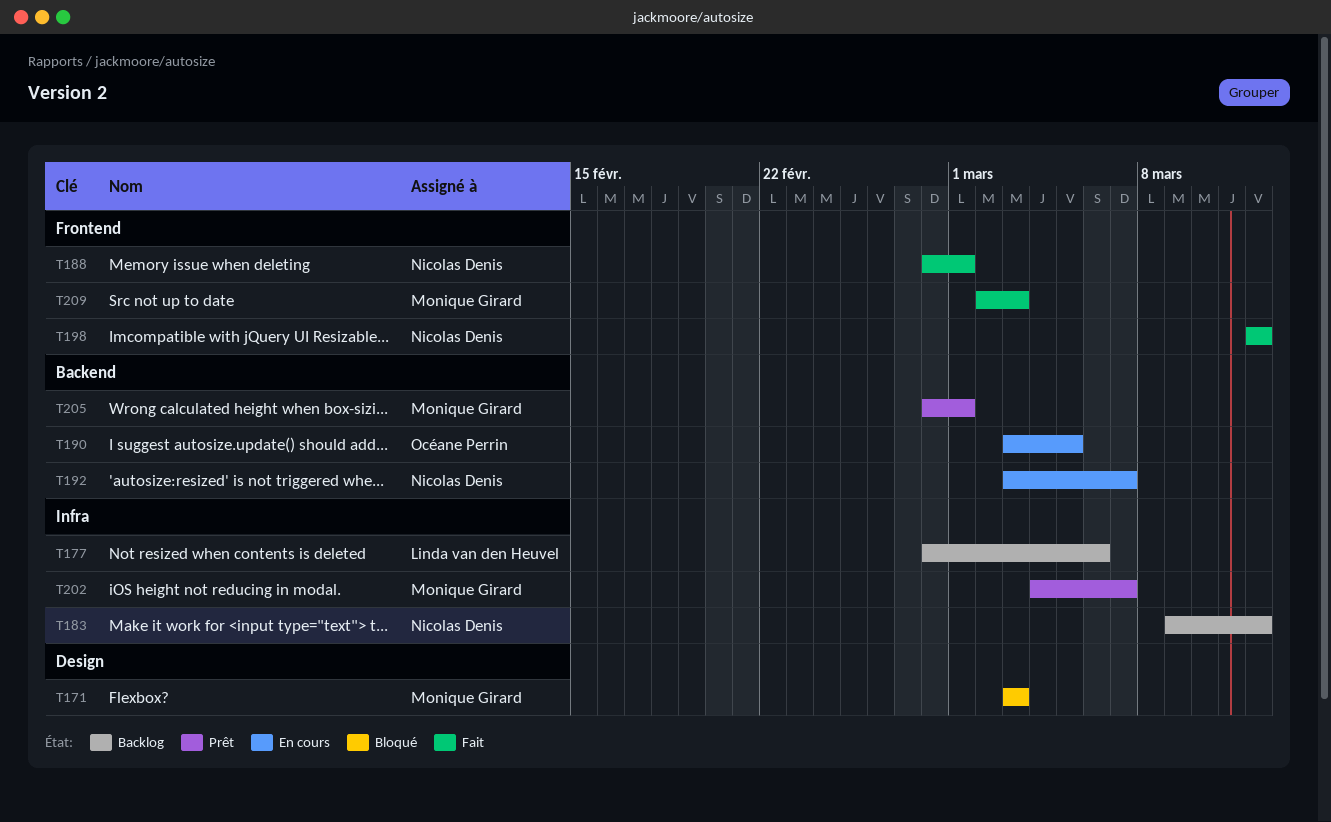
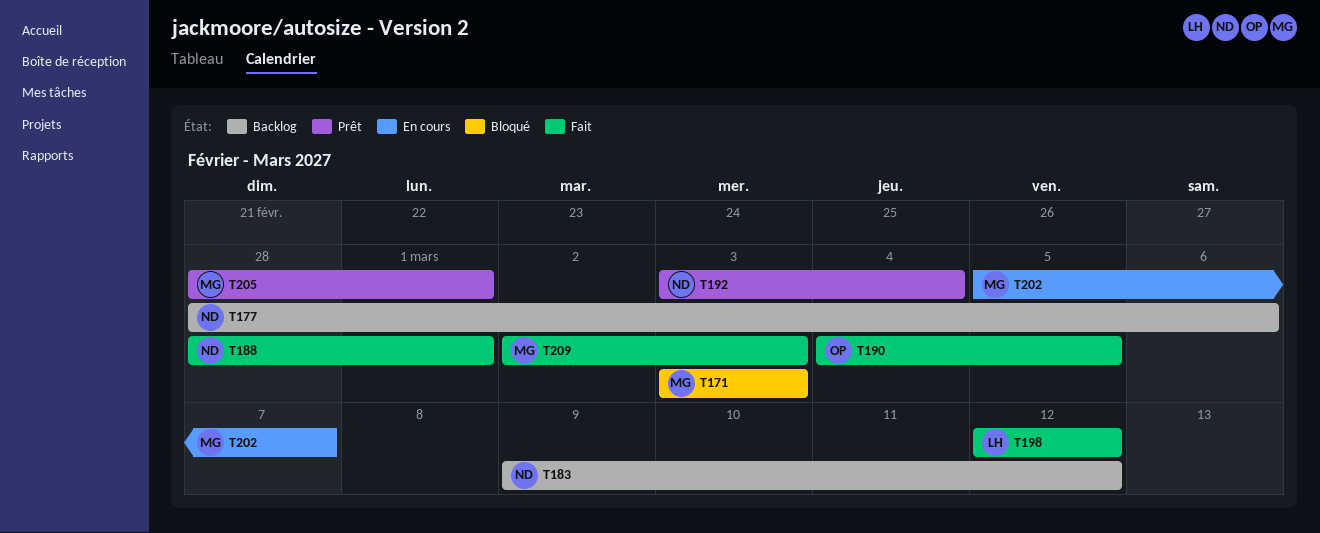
T177, owner: Linda van den Heuvel -> Nicolas Denis
T190, status: En cours -> Fait
T190, start: Mar 3 -> Mar 4
T192, status: En cours -> Prêt
T192, due: Mar 7 -> Mar 4
T198, owner: Nicolas Denis -> Linda van den Heuvel
T202, status: Prêt -> En cours
T202, start: Mar 4 -> Mar 5

